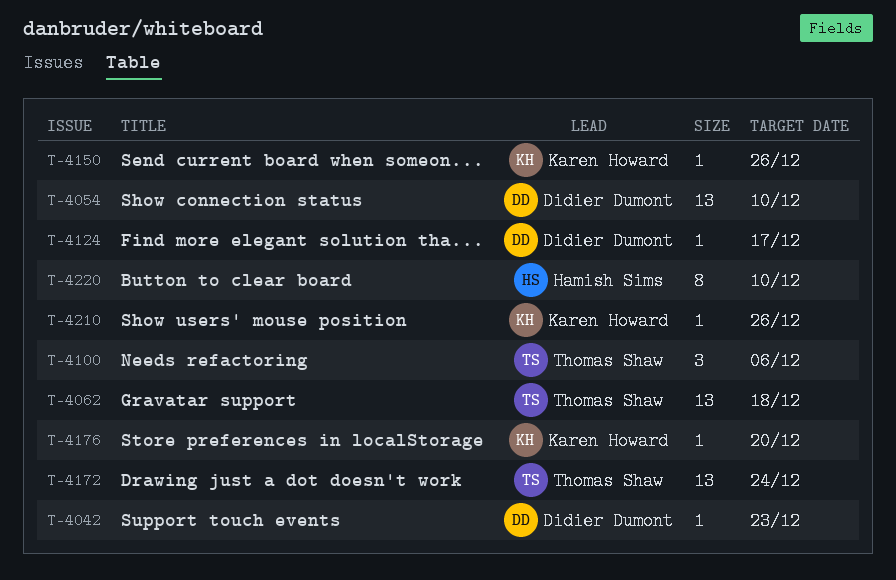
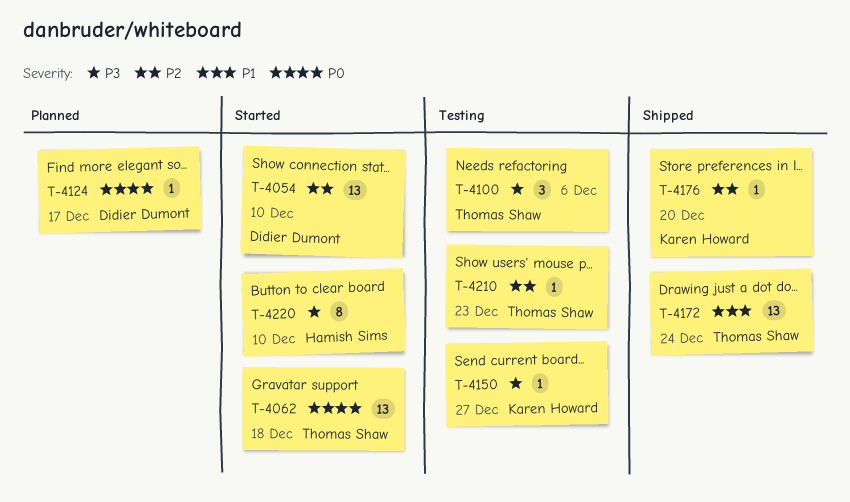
T-4042: present -> none
T-4150, due: Dec 26 -> Dec 27
T-4210, owner: Karen Howard -> Thomas Shaw
T-4210, due: Dec 26 -> Dec 23

